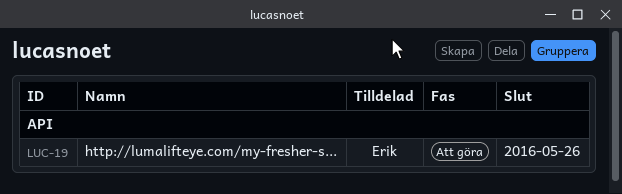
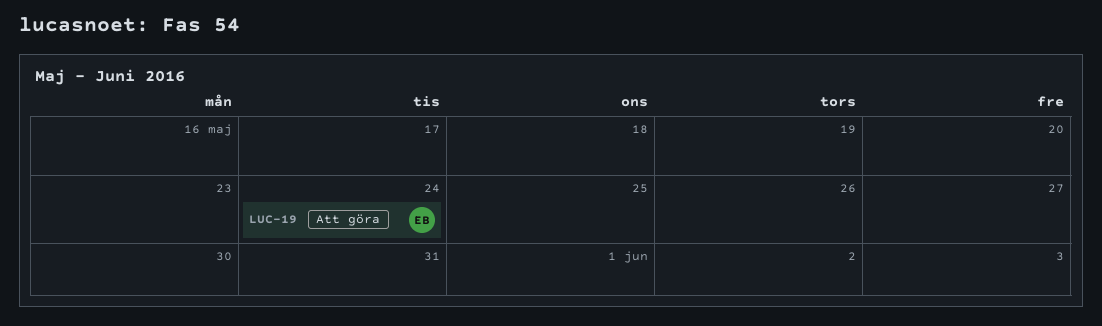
LUC-19, due: May 26 -> May 24

